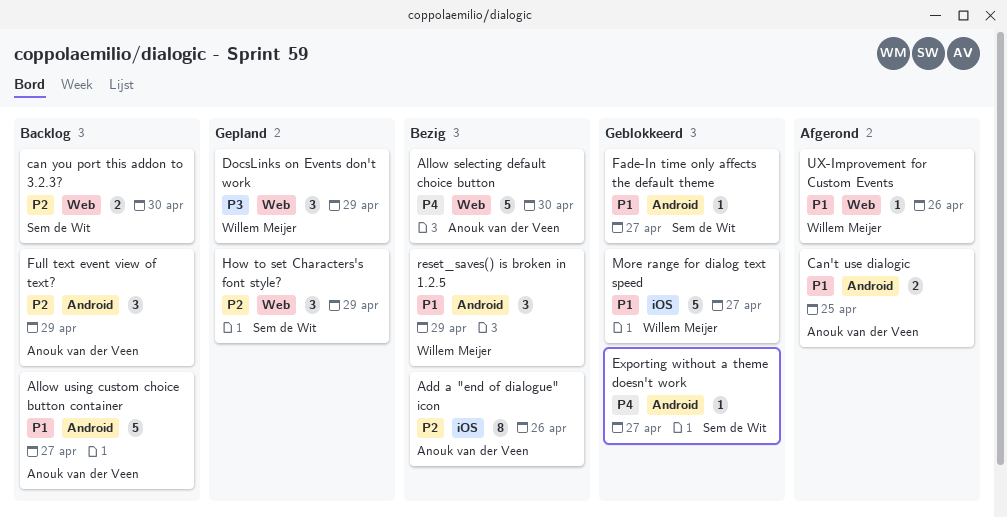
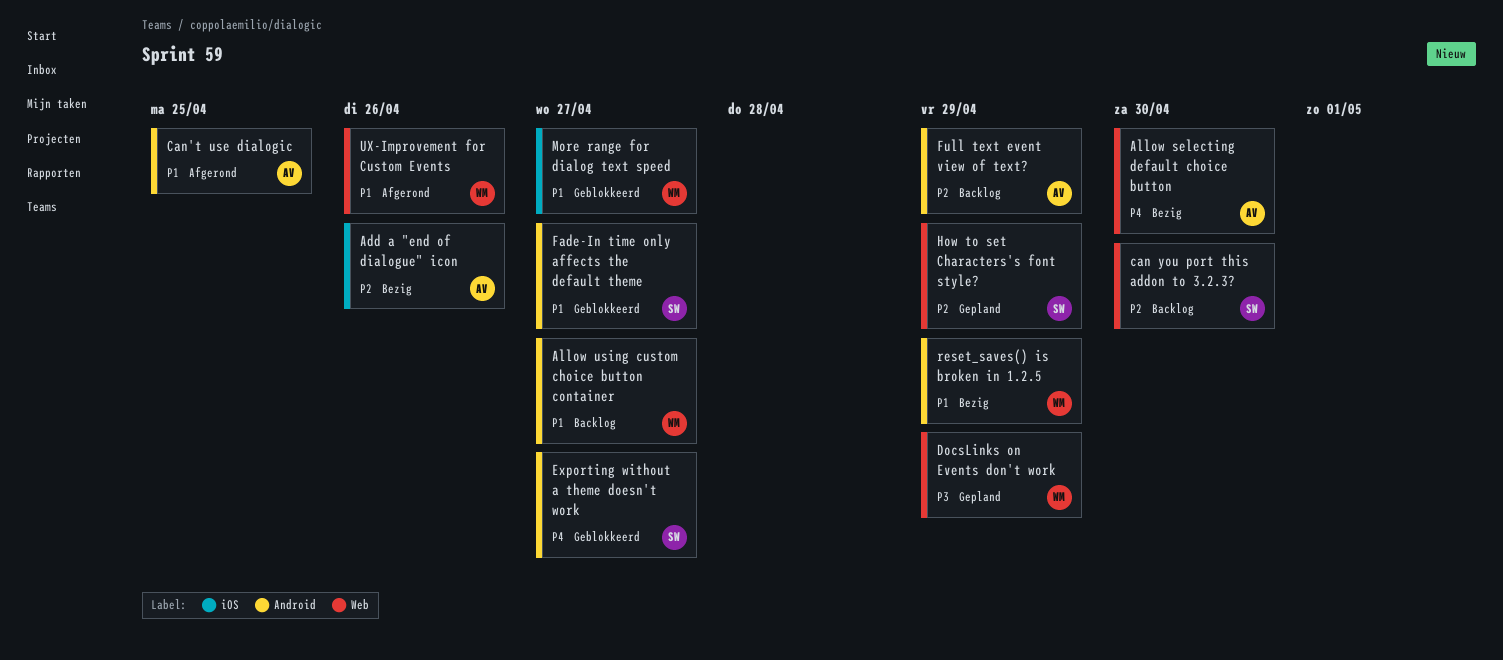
Allow using custom choice button container, owner: Anouk van der Veen -> Willem Meijer

